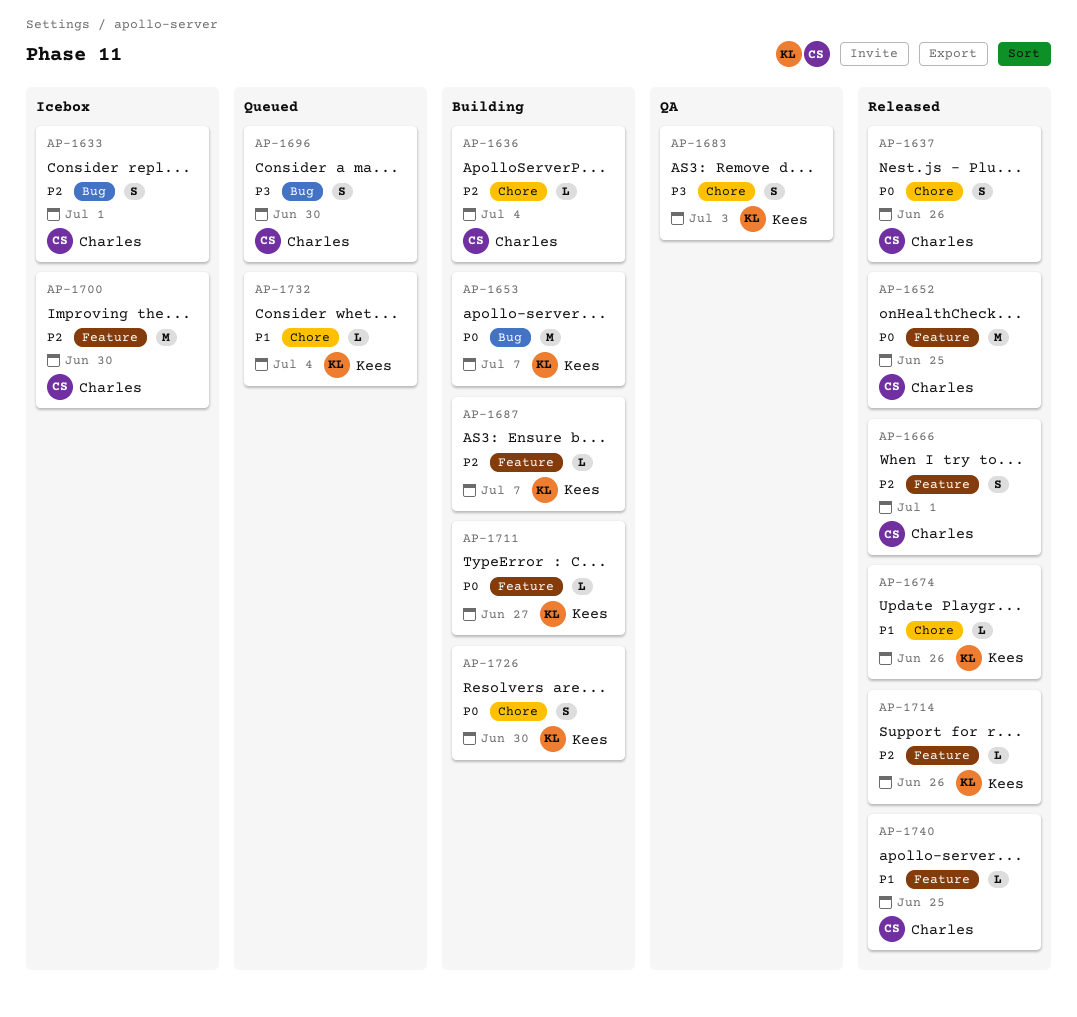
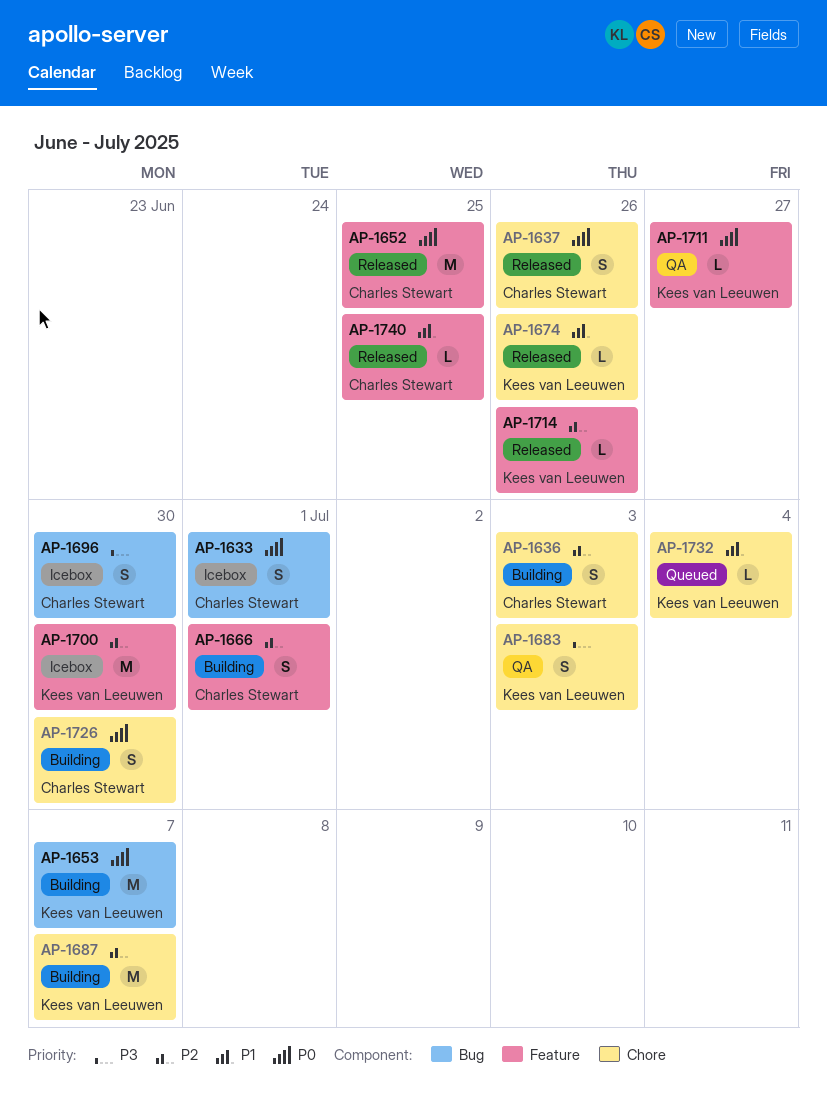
AP-1633, priority: P2 -> P0
AP-1636, estimate: L -> S
AP-1636, due: Jul 4 -> Jul 3
AP-1666, status: Released -> Building
AP-1687, label: Feature -> Chore
AP-1687, estimate: L -> M
AP-1696, status: Queued -> Icebox
AP-1700, owner: Charles Stewart -> Kees van Leeuwen
AP-1711, status: Building -> QA
AP-1726, owner: Kees van Leeuwen -> Charles Stewart

